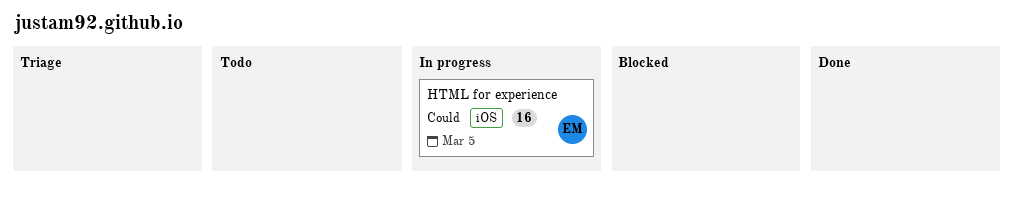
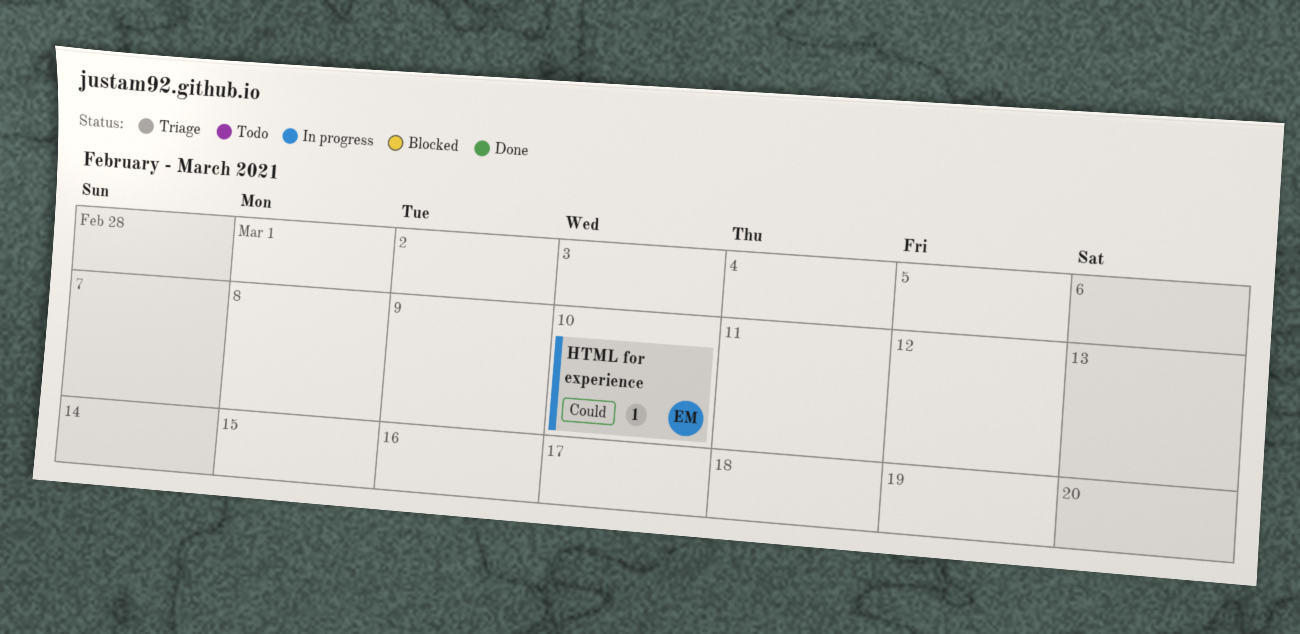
HTML for experience, estimate: 16 -> 1
HTML for experience, due: Mar 5 -> Mar 10

